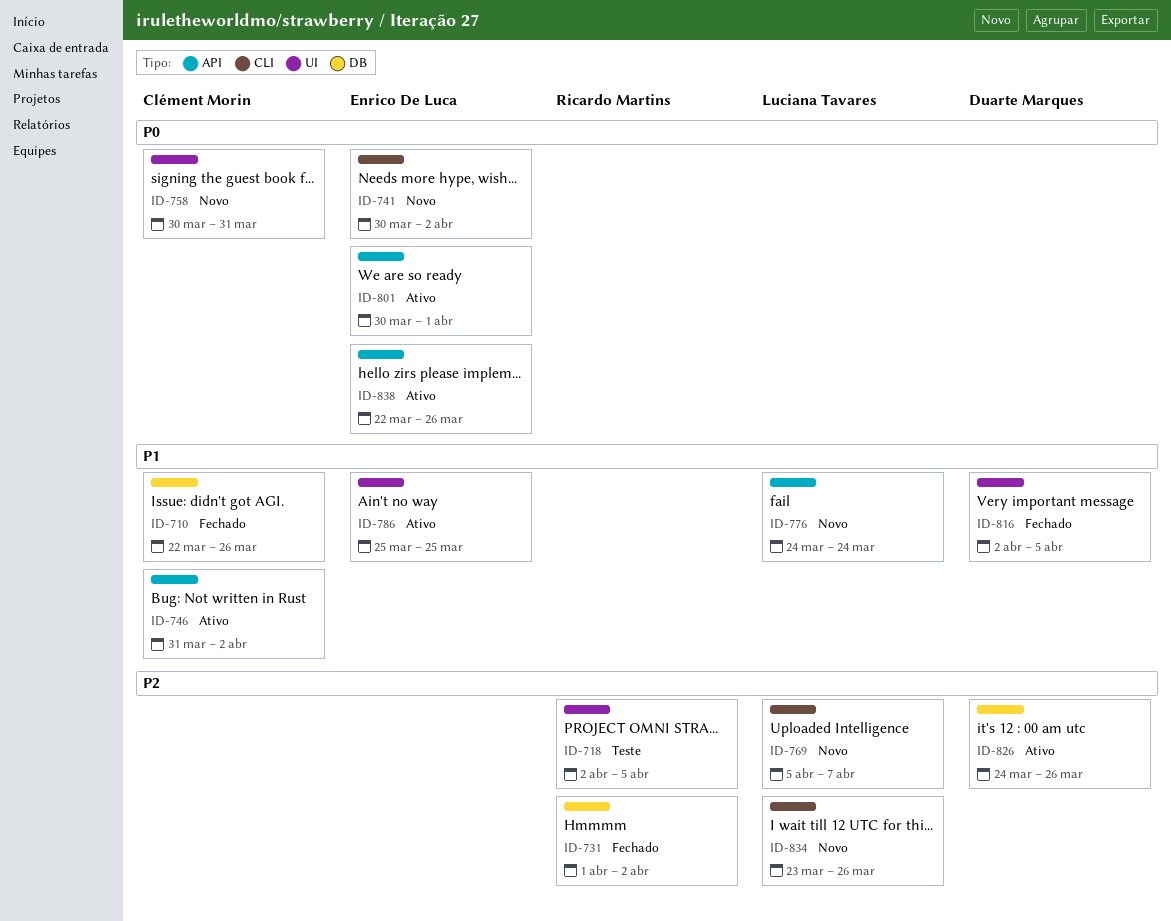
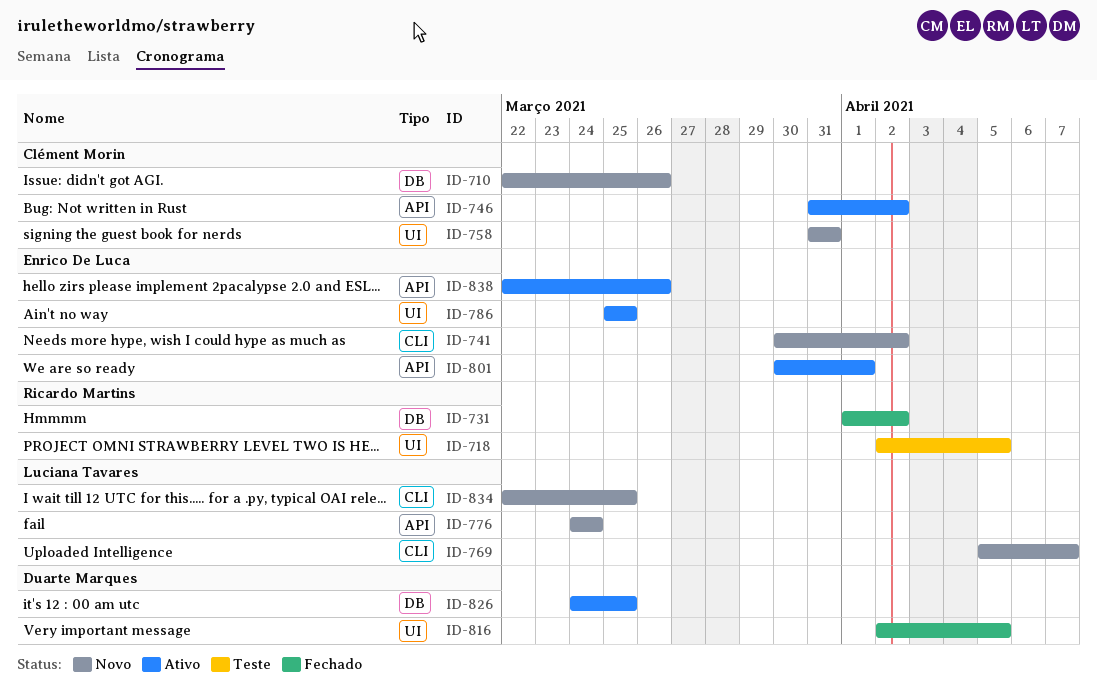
ID-710, status: Fechado -> Novo
ID-758, start: Mar 30 -> Mar 31
ID-826, due: Mar 26 -> Mar 25
ID-834, start: Mar 23 -> Mar 22
ID-834, due: Mar 26 -> Mar 25

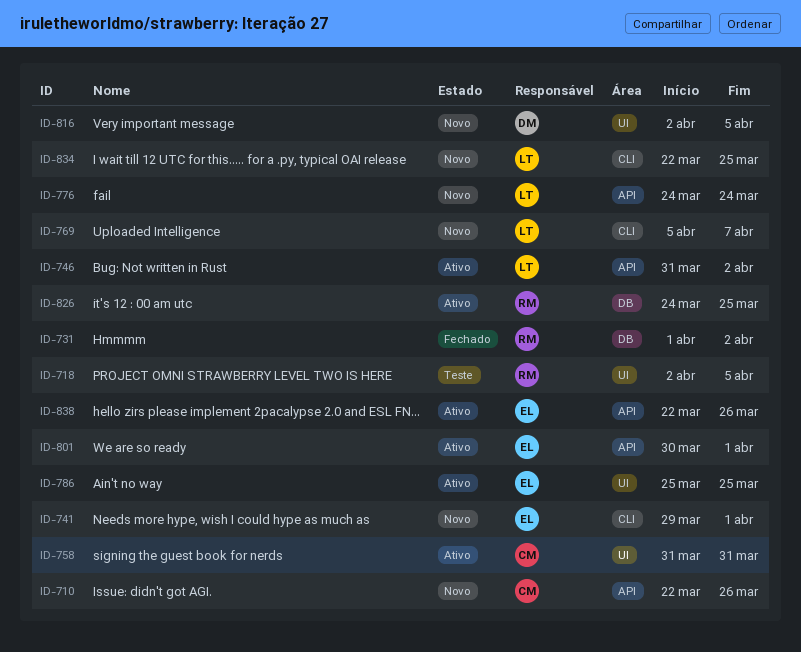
ID-710, label: DB -> API
ID-741, start: Mar 30 -> Mar 29
ID-741, due: Apr 2 -> Apr 1
ID-746, owner: Clément Morin -> Luciana Tavares
ID-758, status: Novo -> Ativo
ID-816, status: Fechado -> Novo
ID-826, owner: Duarte Marques -> Ricardo Martins

